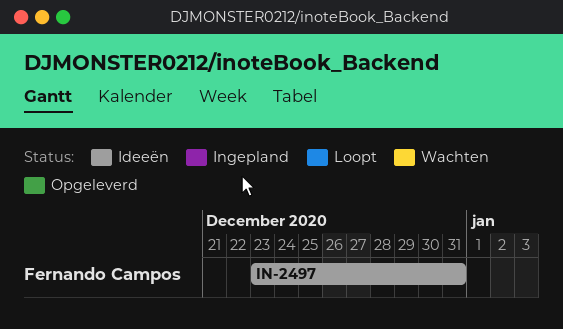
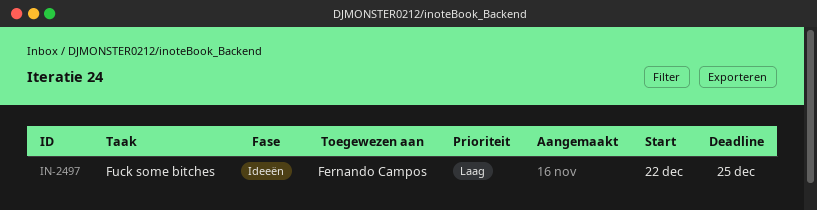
IN-2497, start: Dec 23 -> Dec 22
IN-2497, due: Dec 31 -> Dec 25

